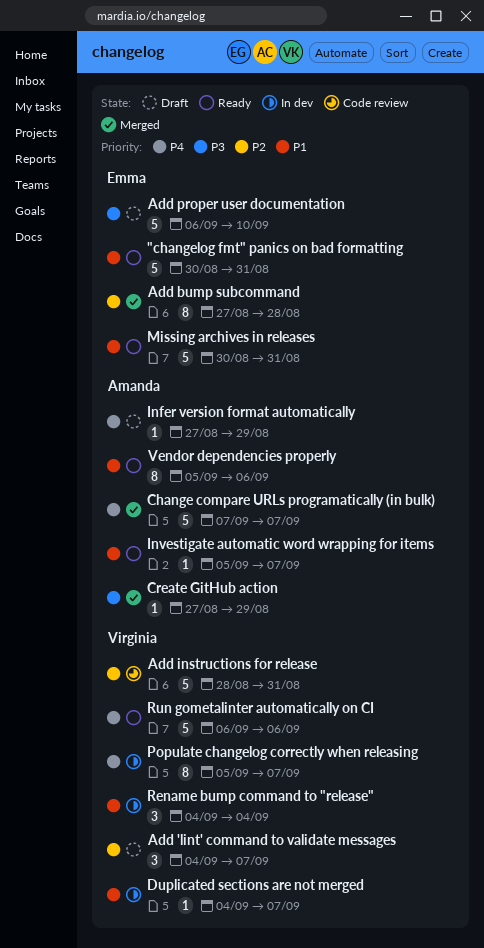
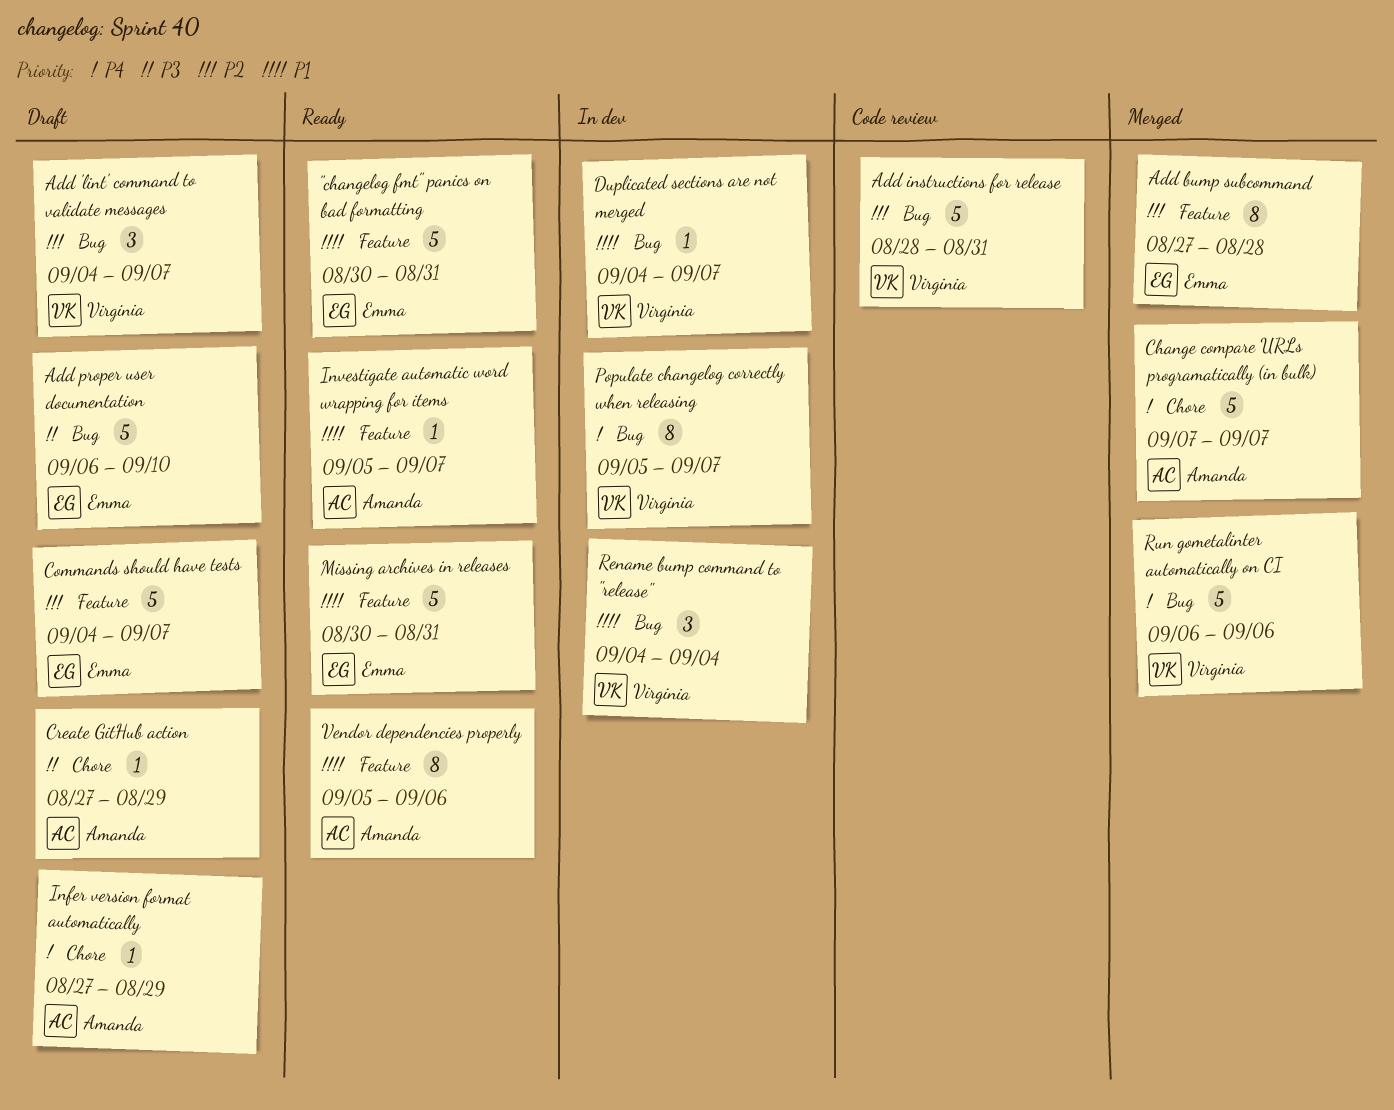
Commands should have tests: none -> present
Create GitHub action, status: Merged -> Draft
Run gometalinter automatically on CI, status: Ready -> Merged

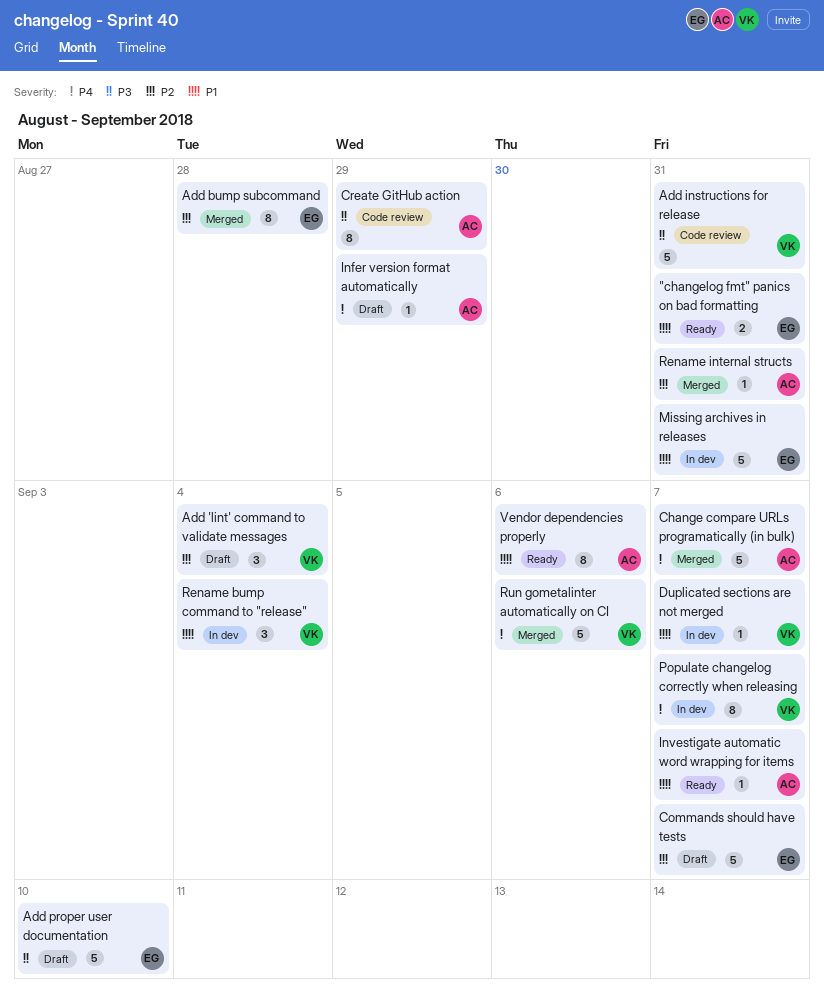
"changelog fmt" panics on bad formatting, estimate: 5 -> 2
Add 'lint' command to validate messages, due: Sep 7 -> Sep 4
Add instructions for release, priority: P2 -> P3
Create GitHub action, status: Draft -> Code review
Create GitHub action, estimate: 1 -> 8
Missing archives in releases, status: Ready -> In dev
Rename internal structs: none -> present

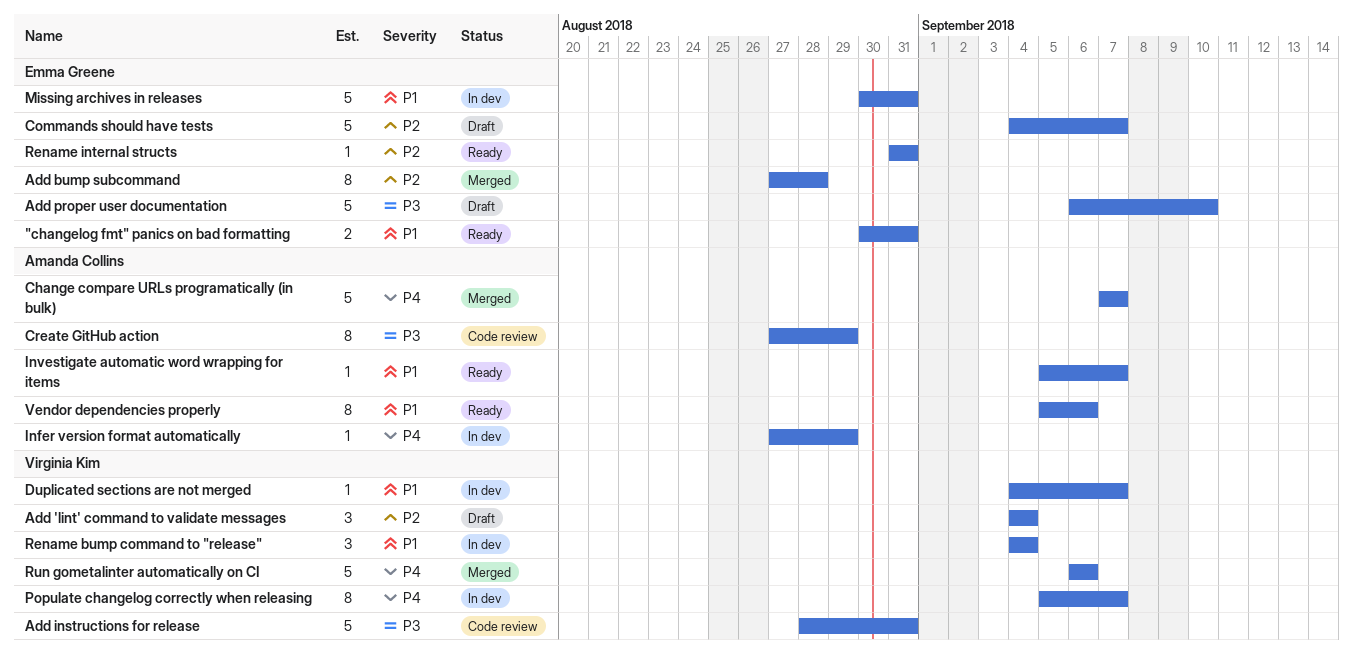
Infer version format automatically, status: Draft -> In dev
Rename internal structs, status: Merged -> Ready
Rename internal structs, owner: Amanda Collins -> Emma Greene

